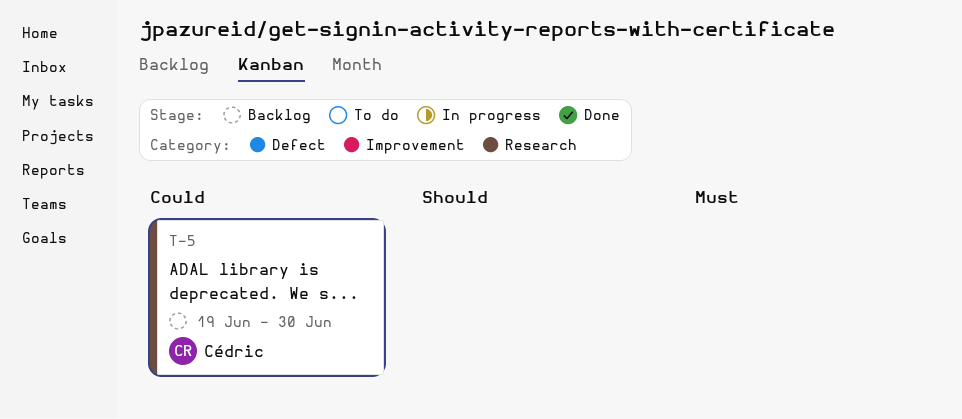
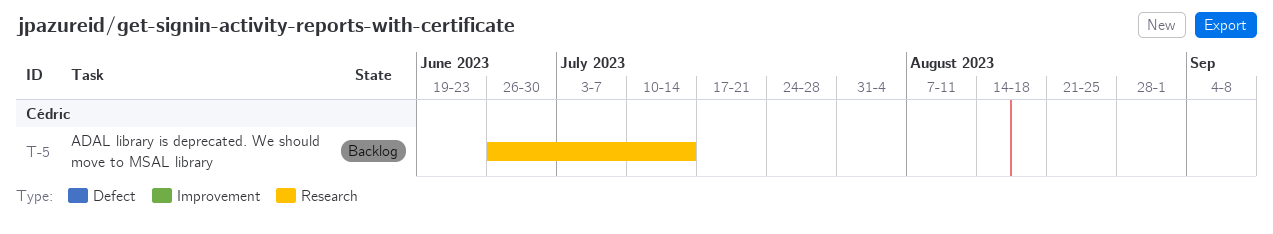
T-5, start: Jun 19 -> Jun 26
T-5, due: Jun 30 -> Jul 14

